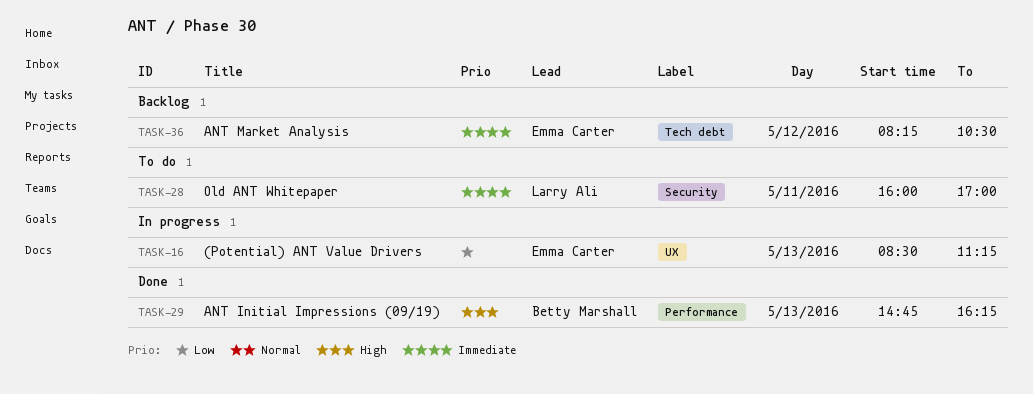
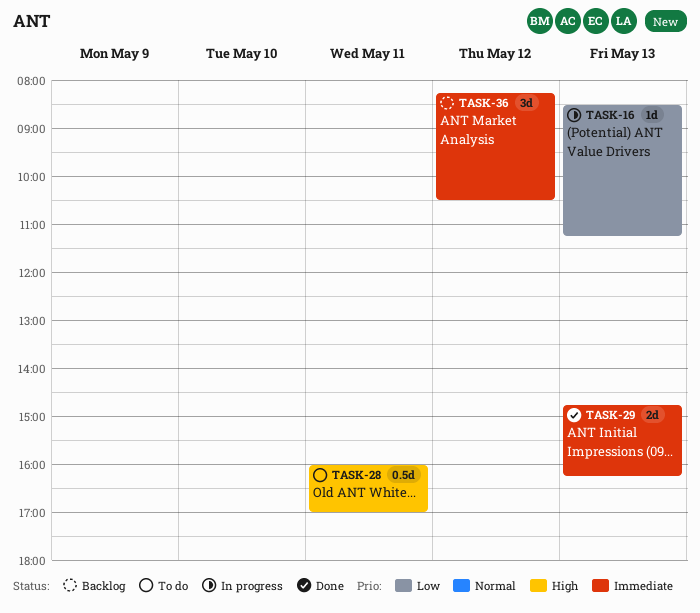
TASK-28, priority: Immediate -> High
TASK-29, priority: High -> Immediate

